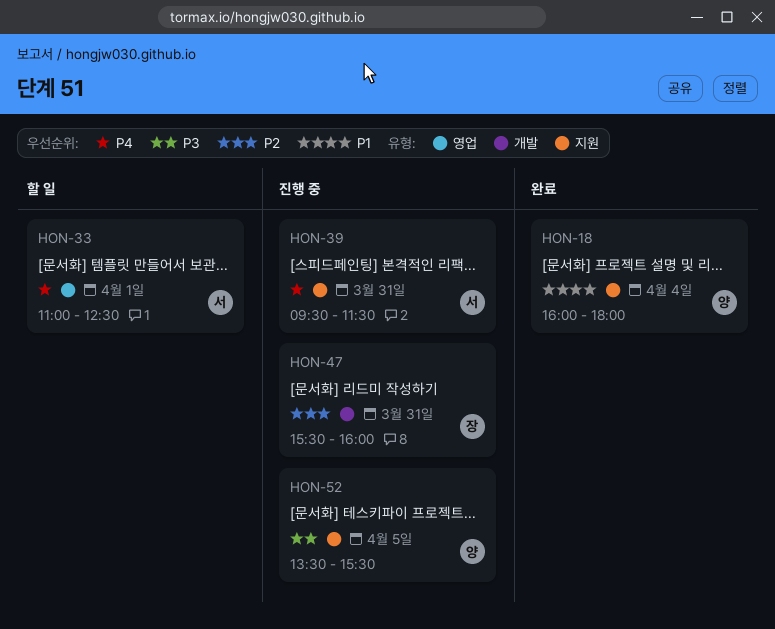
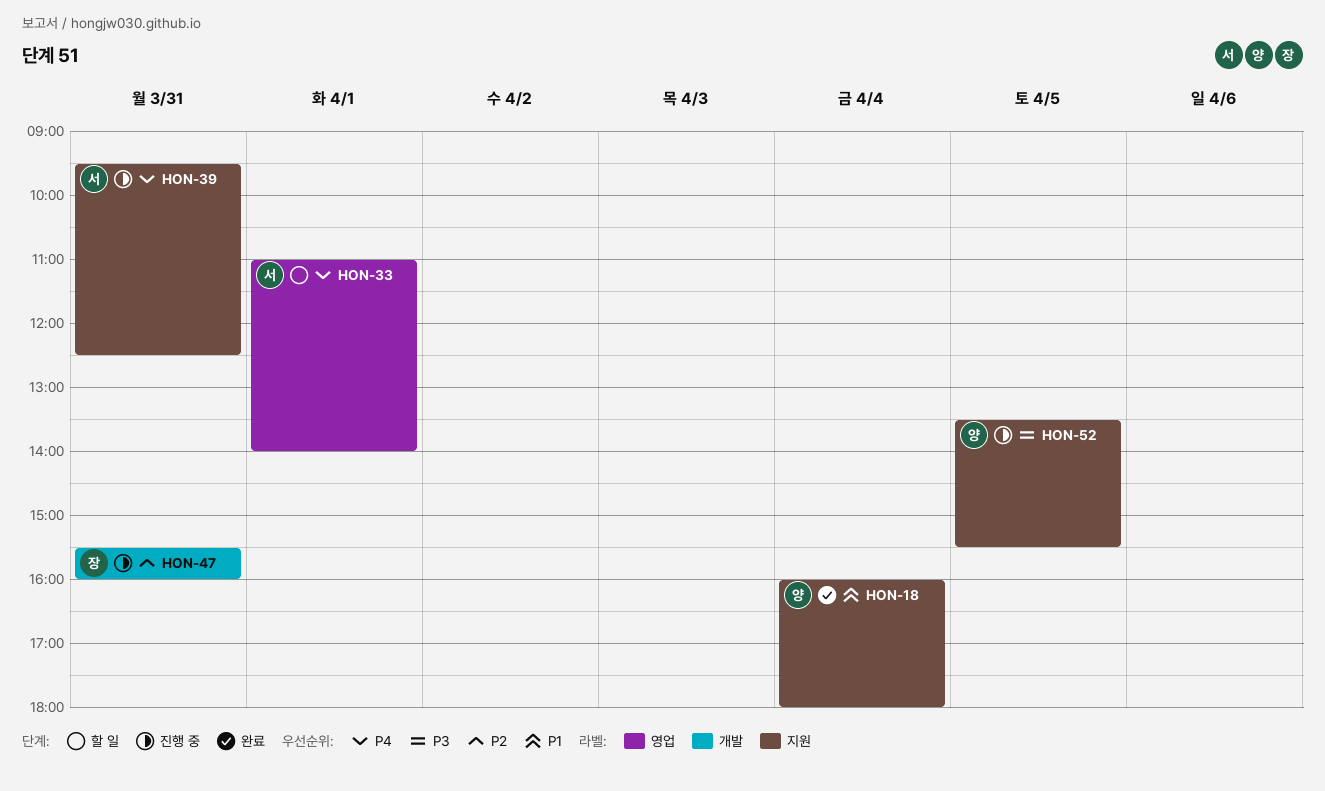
HON-33, ends: 12:30 -> 14:00
HON-39, ends: 11:30 -> 12:30

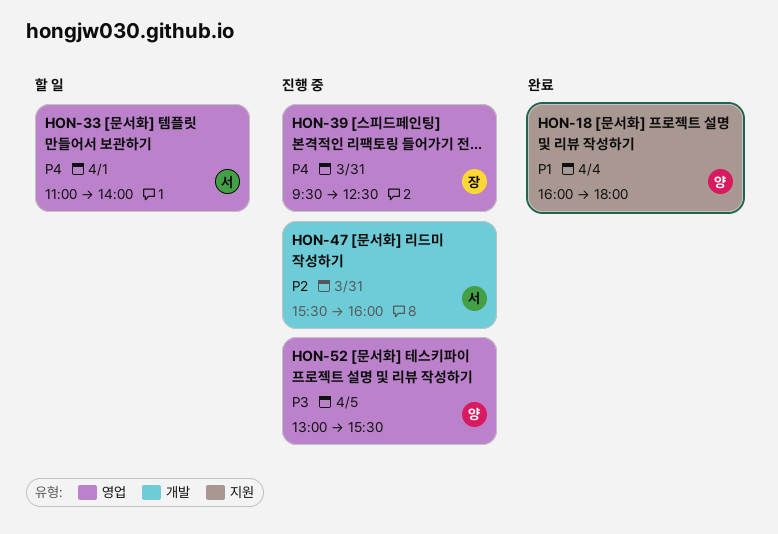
HON-39, owner: 서 -> 장
HON-39, label: 지원 -> 영업
HON-47, owner: 장 -> 서
HON-52, label: 지원 -> 영업
HON-52, begins: 13:30 -> 13:00

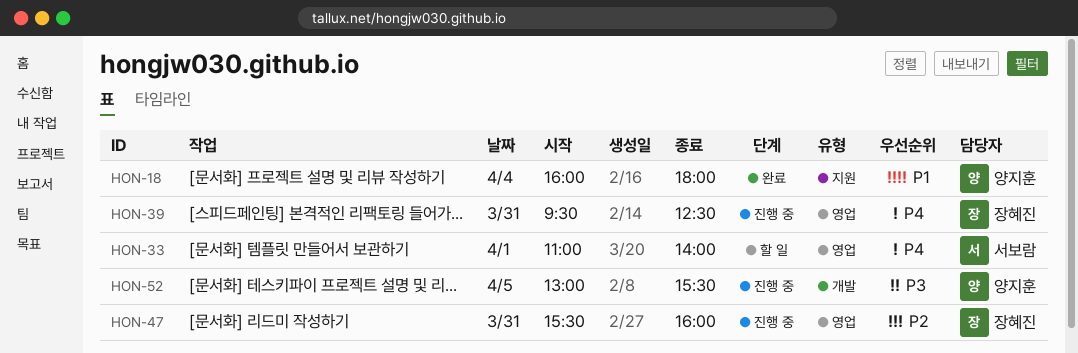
HON-47, owner: 서보람 -> 장혜진
HON-47, label: 개발 -> 영업
HON-52, label: 영업 -> 개발

